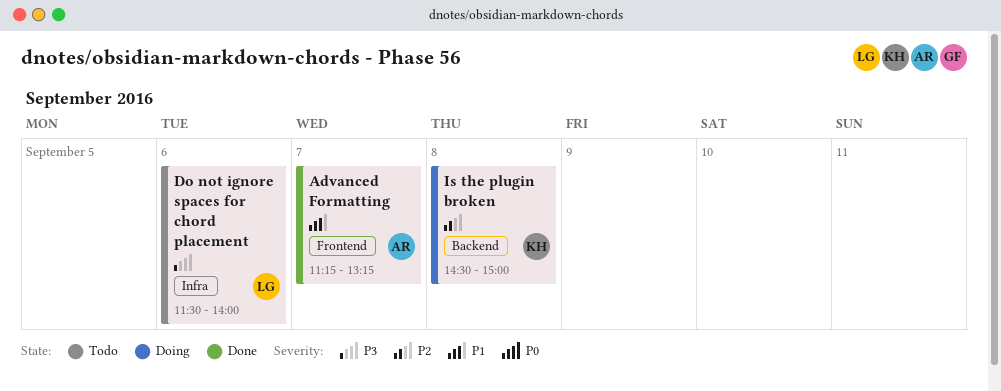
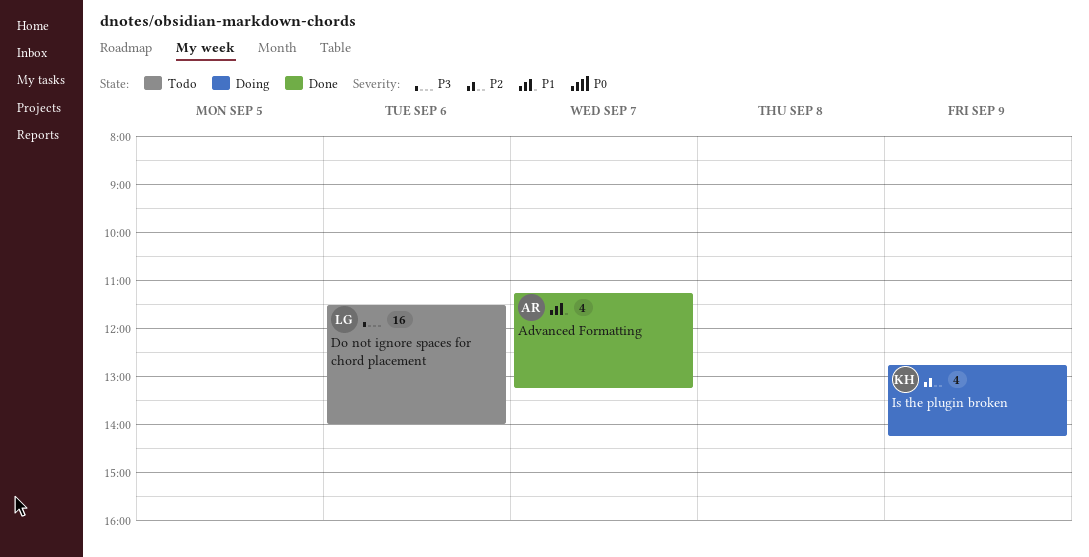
Is the plugin broken, day: Sep 8 -> Sep 9
Is the plugin broken, begins: 14:30 -> 12:45
Is the plugin broken, ends: 15:00 -> 14:15

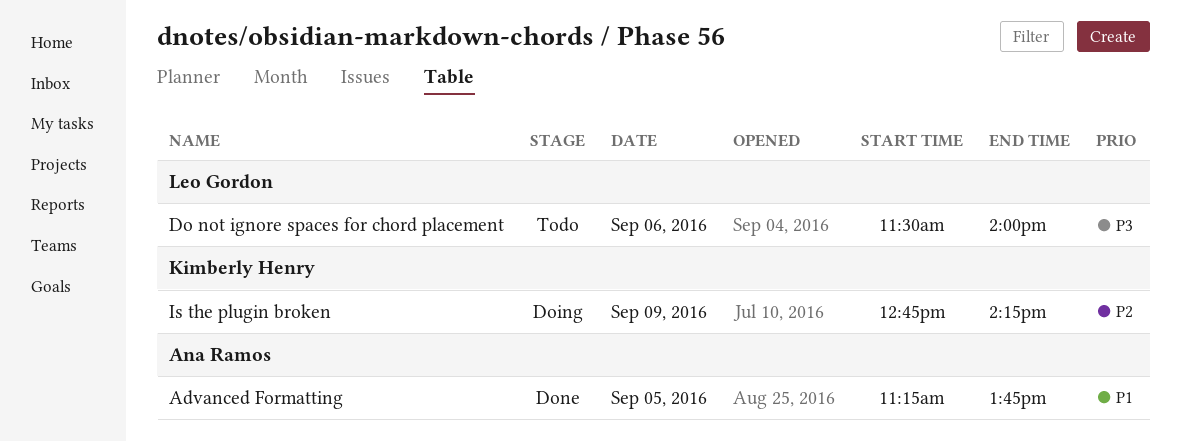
Advanced Formatting, day: Sep 7 -> Sep 5
Advanced Formatting, ends: 13:15 -> 13:45

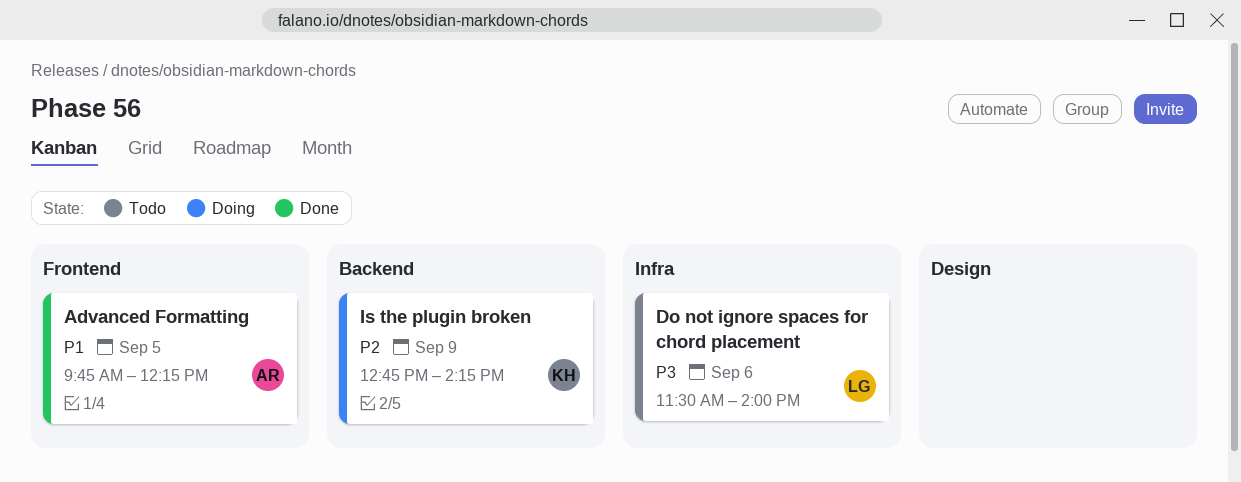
Advanced Formatting, begins: 11:15 -> 09:45
Advanced Formatting, ends: 13:45 -> 12:15

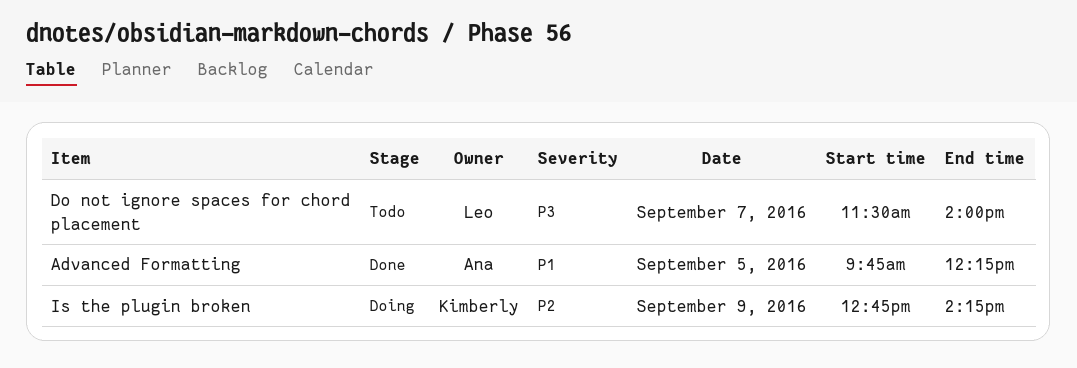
Do not ignore spaces for chord placement, day: Sep 6 -> Sep 7

